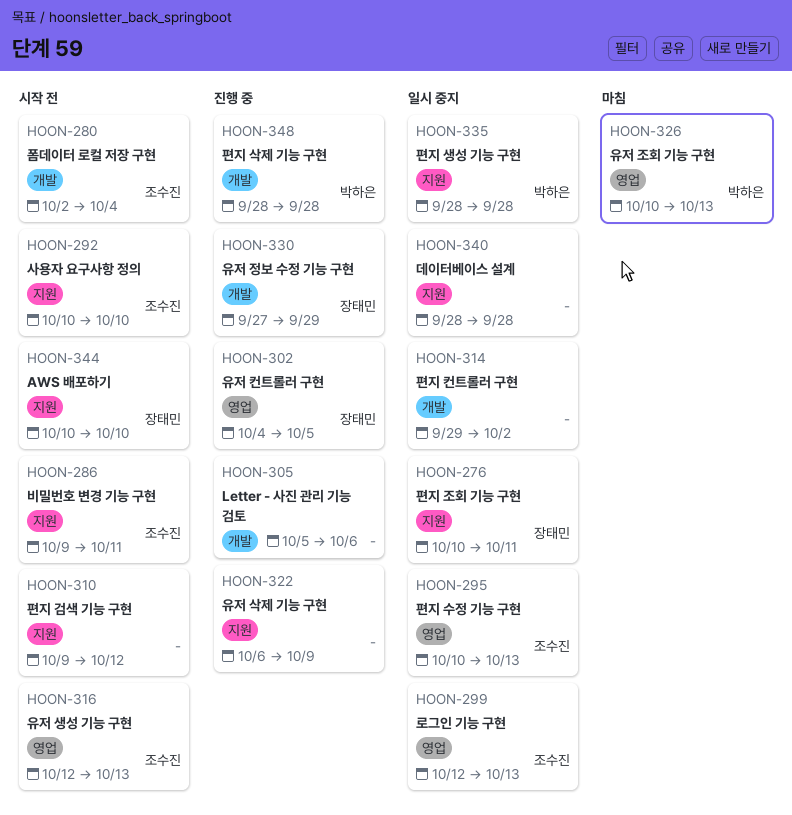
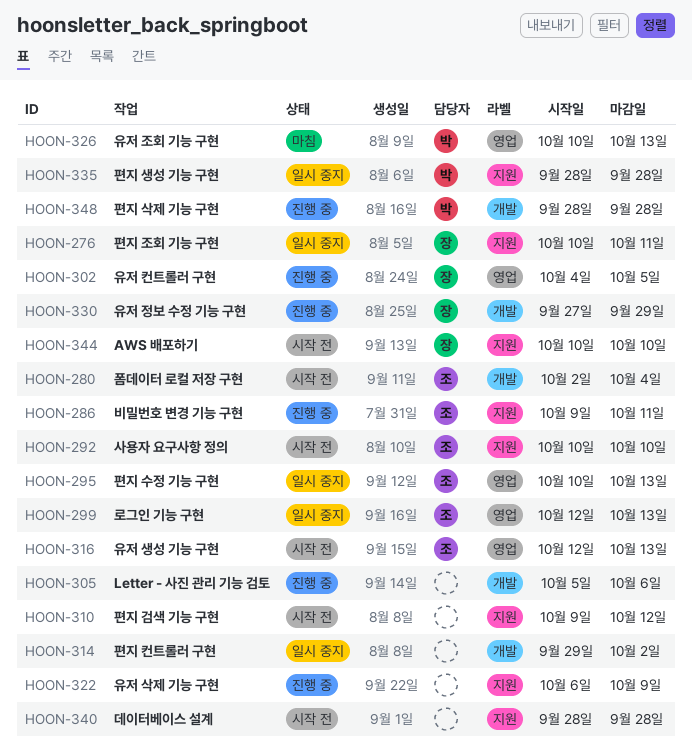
HOON-286, status: 시작 전 -> 진행 중
HOON-340, status: 일시 중지 -> 시작 전

